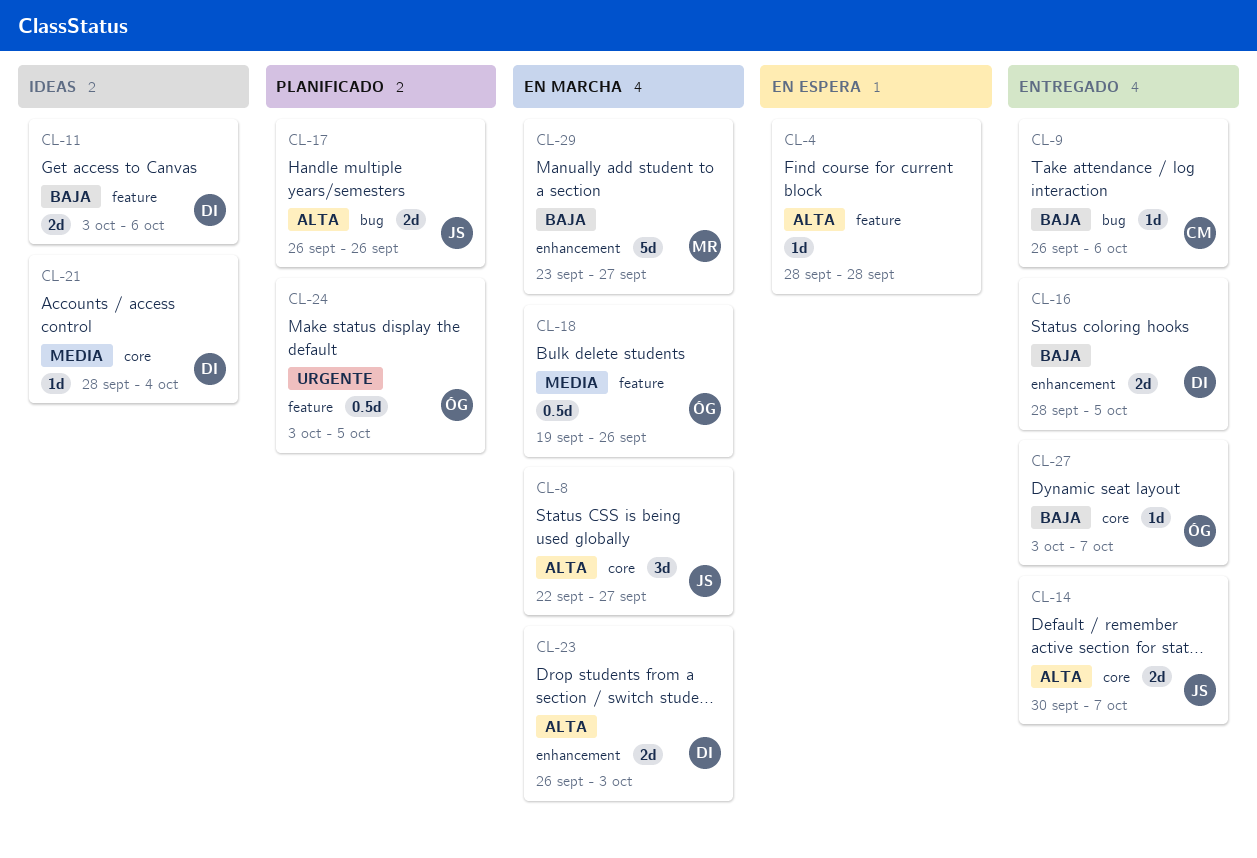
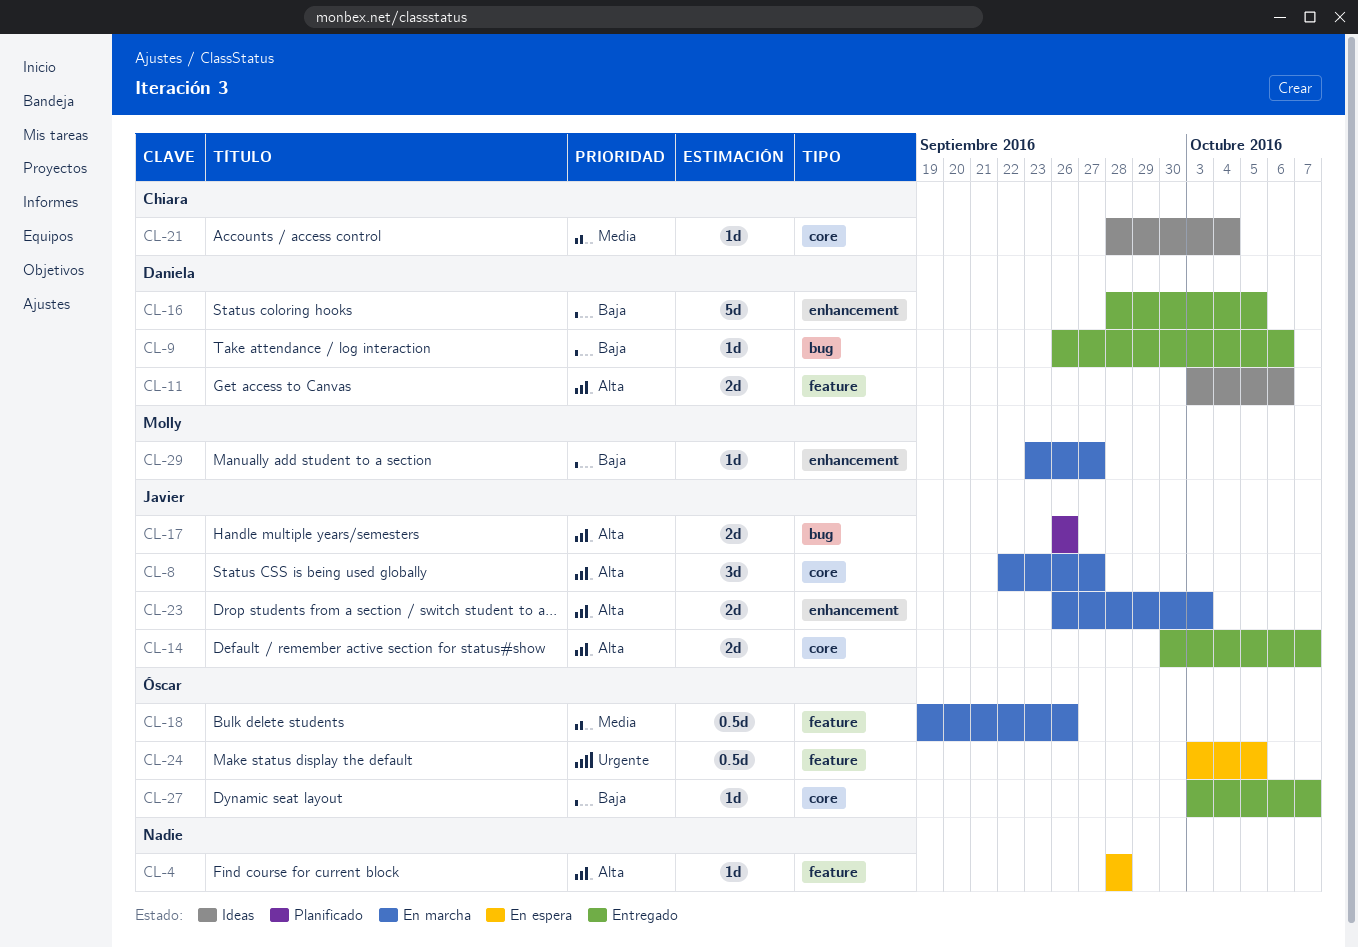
CL-9, owner: Chiara -> Daniela
CL-11, priority: Baja -> Alta
CL-16, estimate: 2d -> 5d
CL-21, owner: Daniela -> Chiara
CL-23, owner: Daniela -> Javier
CL-24, status: Planificado -> En espera
CL-29, estimate: 5d -> 1d

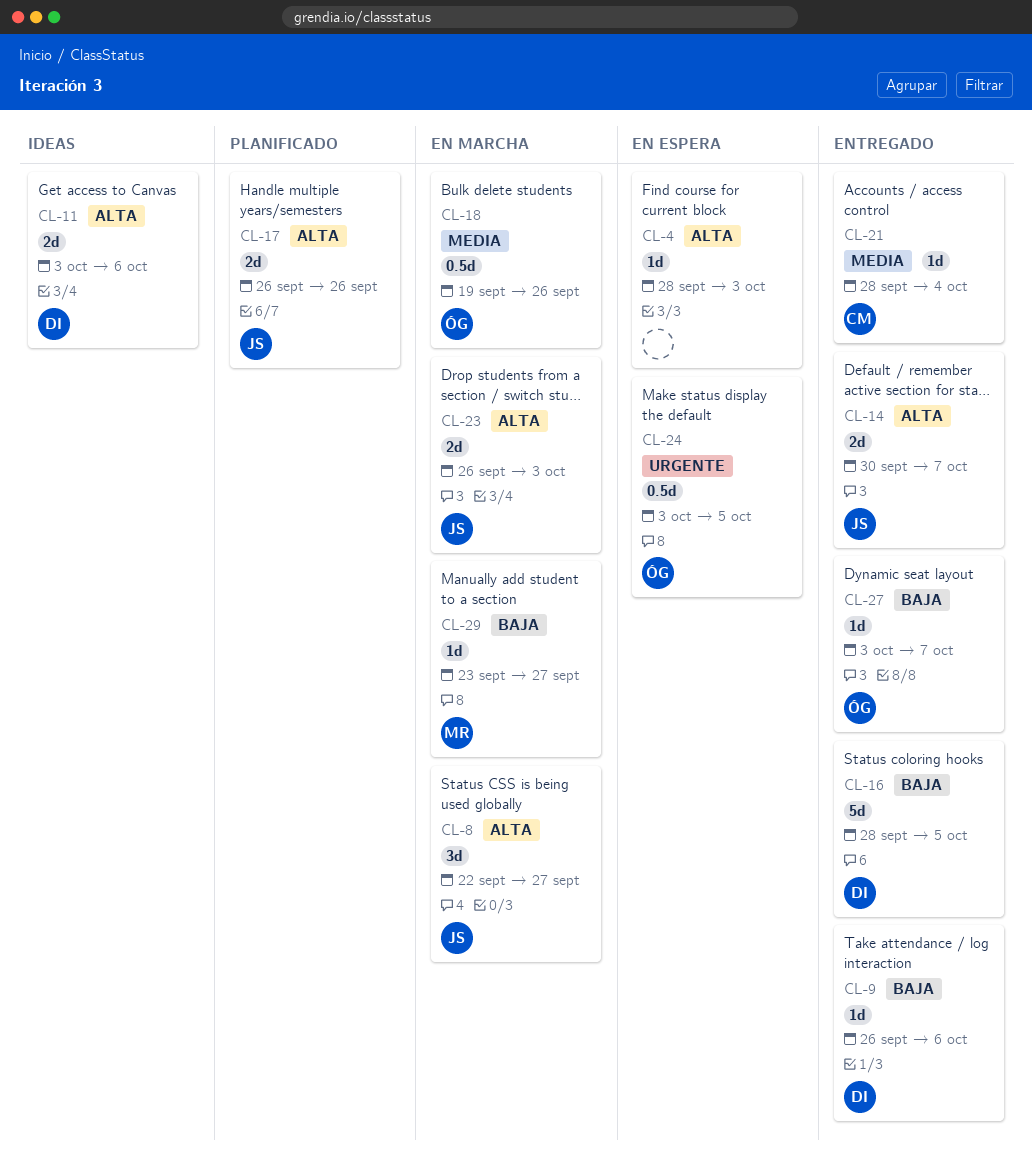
CL-4, due: Sep 28 -> Oct 3
CL-21, status: Ideas -> Entregado

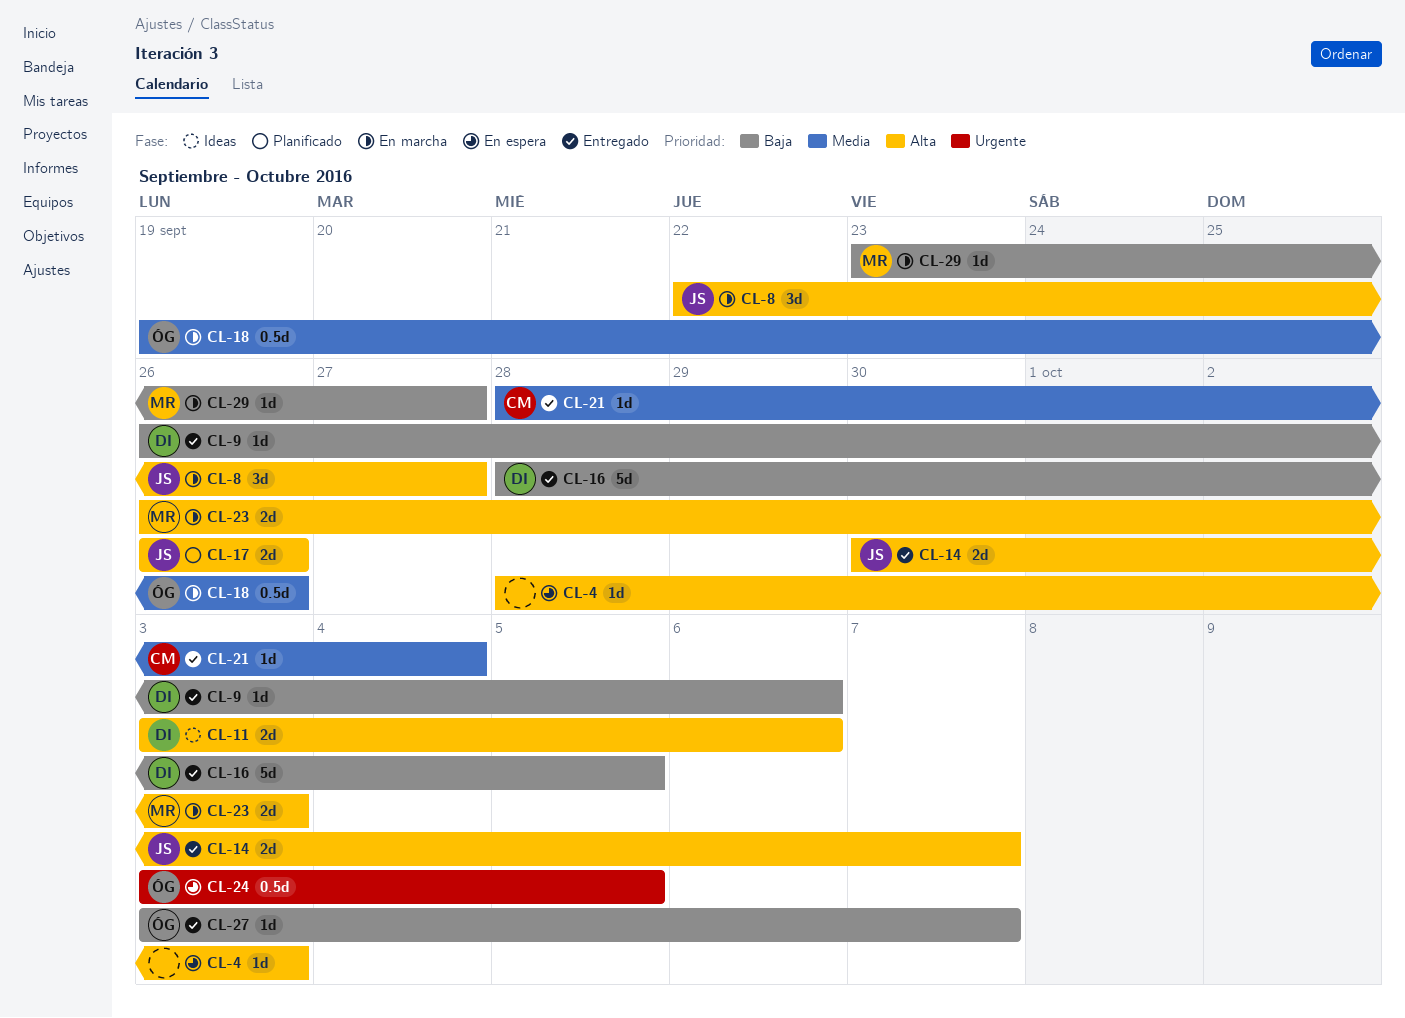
CL-23, owner: JS -> MR

